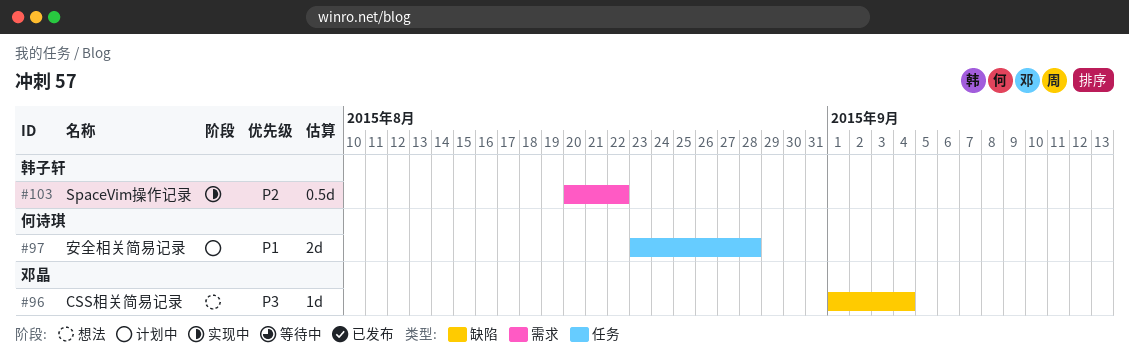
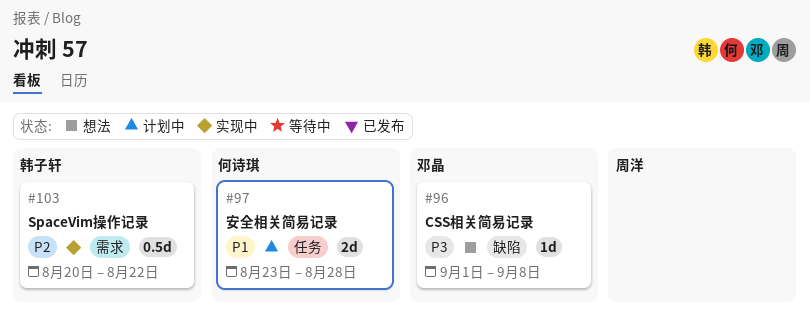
#96, due: Sep 4 -> Sep 8

